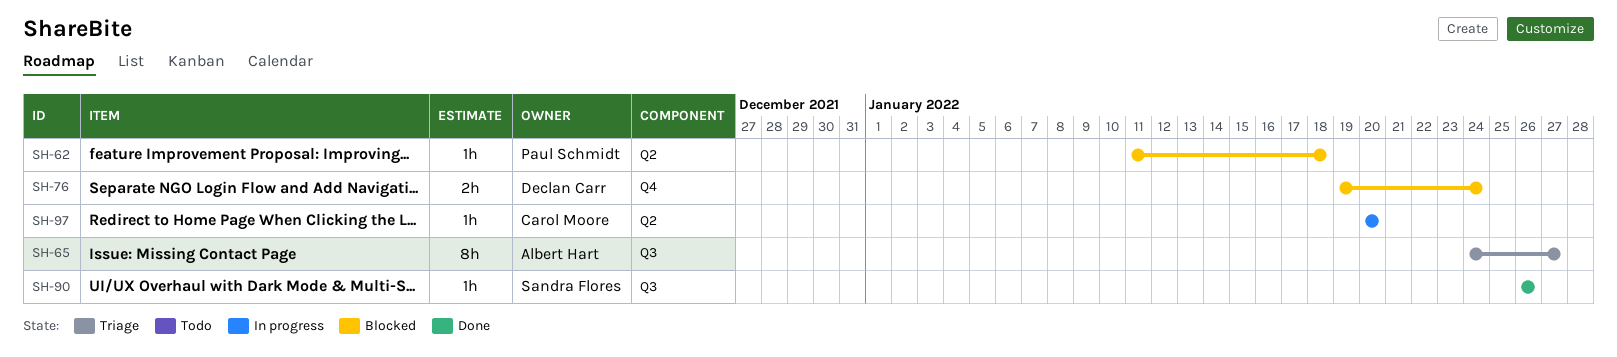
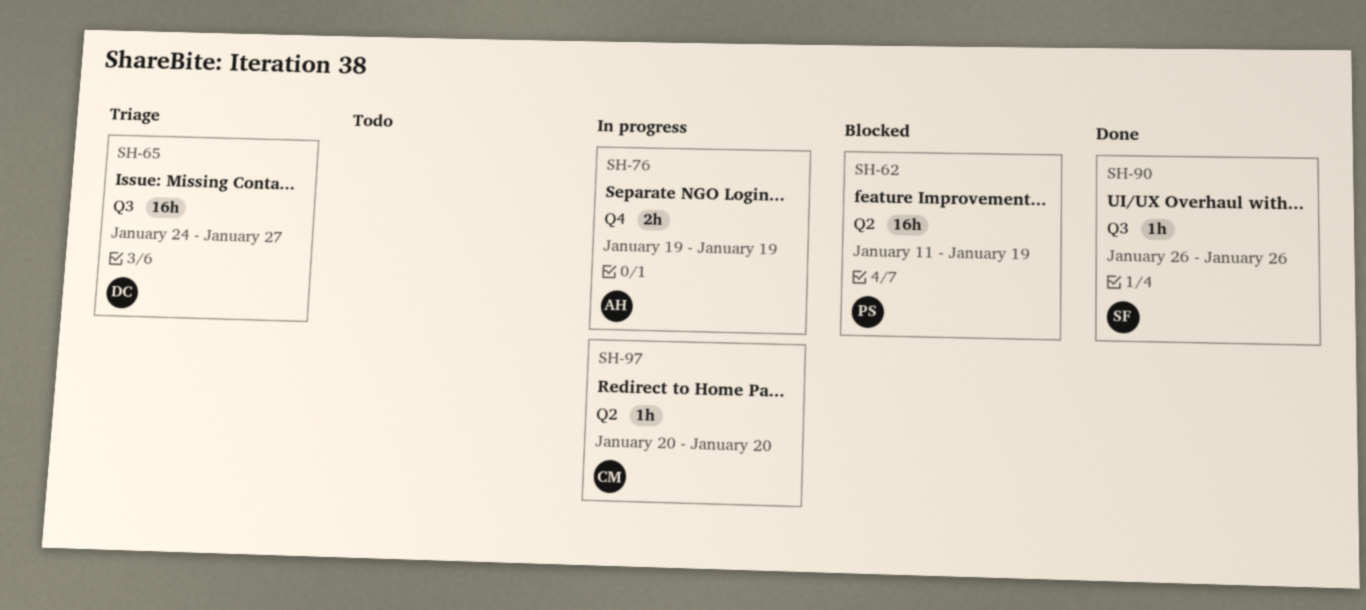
SH-62, estimate: 1h -> 16h
SH-62, due: Jan 18 -> Jan 19
SH-65, owner: Albert Hart -> Declan Carr
SH-65, estimate: 8h -> 16h
SH-76, status: Blocked -> In progress
SH-76, owner: Declan Carr -> Albert Hart
SH-76, due: Jan 24 -> Jan 19

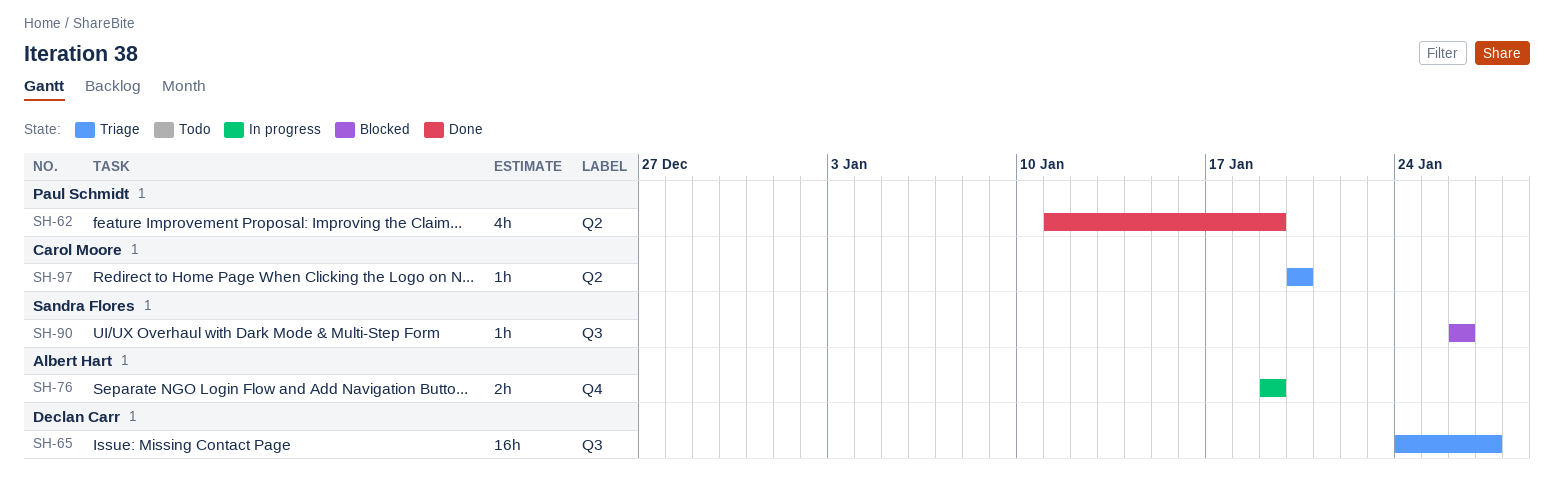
SH-62, status: Blocked -> Done
SH-62, estimate: 16h -> 4h
SH-90, status: Done -> Blocked
SH-97, status: In progress -> Triage

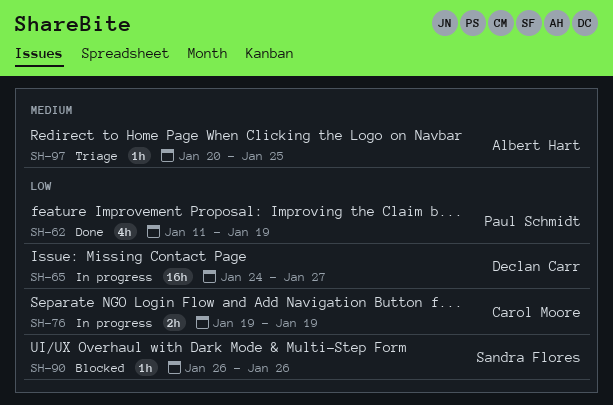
SH-65, status: Triage -> In progress
SH-76, owner: Albert Hart -> Carol Moore
SH-97, owner: Carol Moore -> Albert Hart
SH-97, due: Jan 20 -> Jan 25

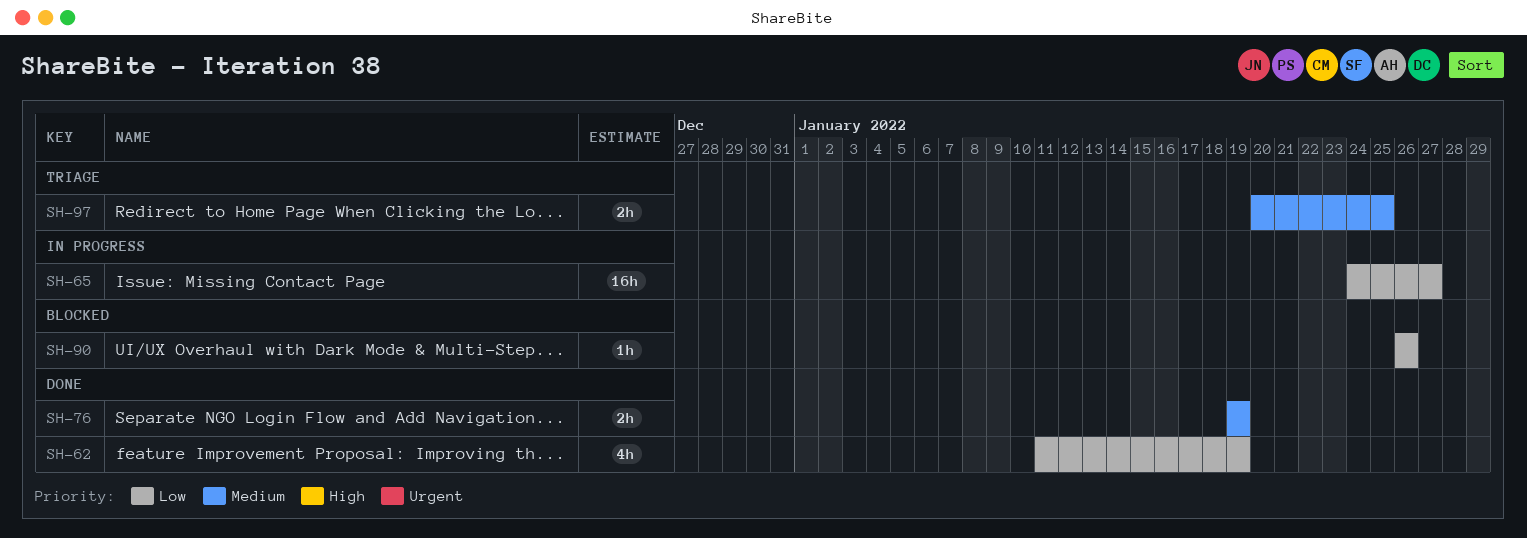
SH-76, status: In progress -> Done
SH-76, priority: Low -> Medium
SH-97, estimate: 1h -> 2h

